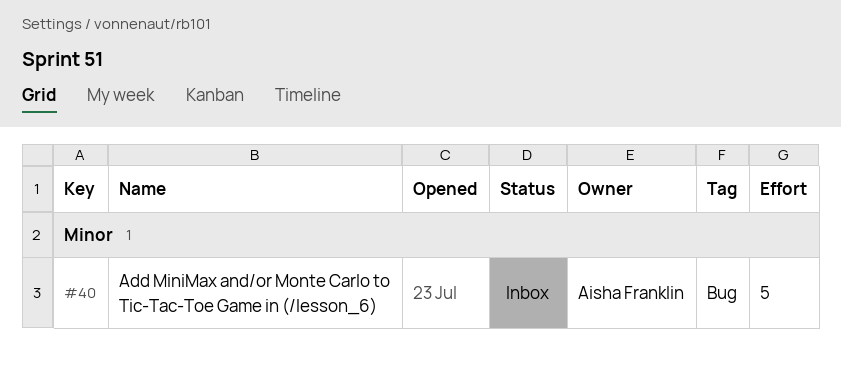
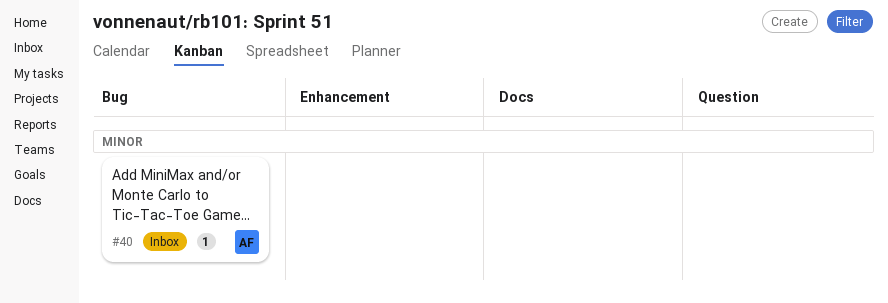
#40, estimate: 5 -> 1

